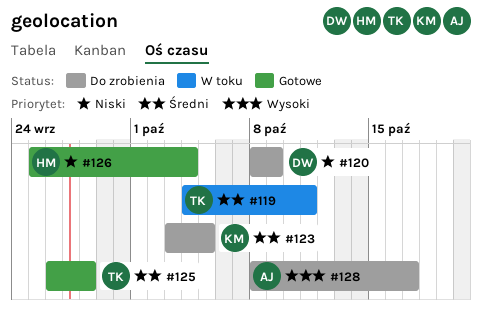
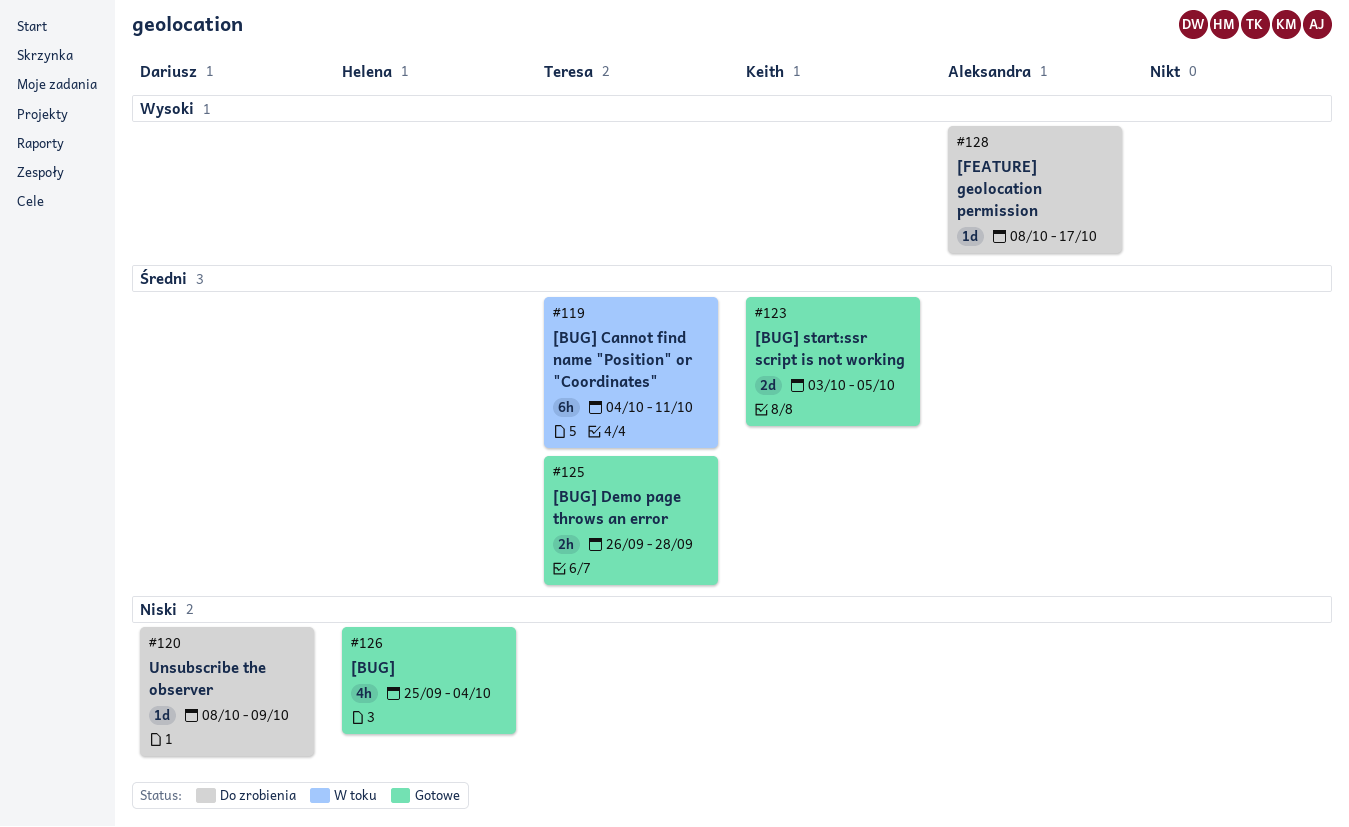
#123, status: Do zrobienia -> Gotowe

